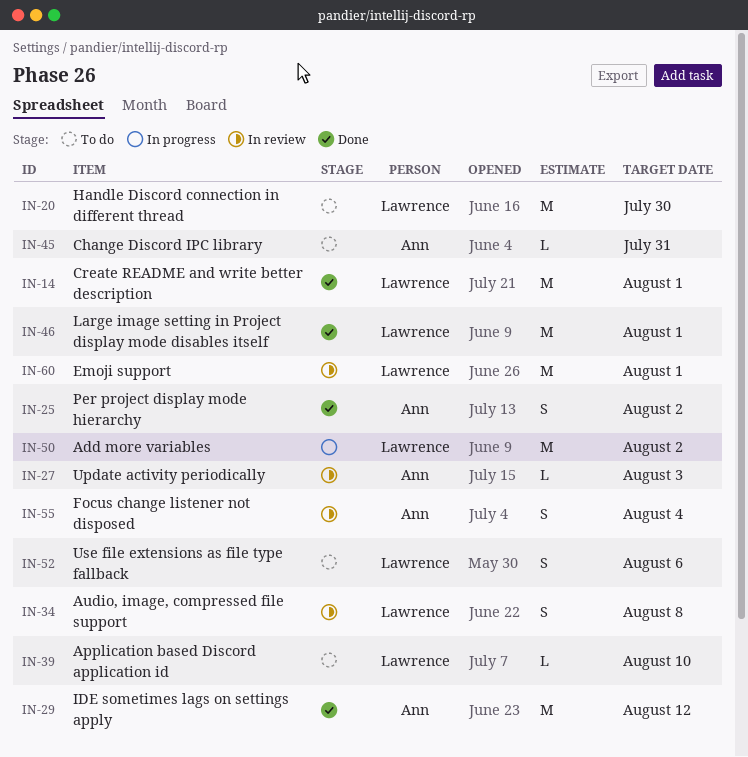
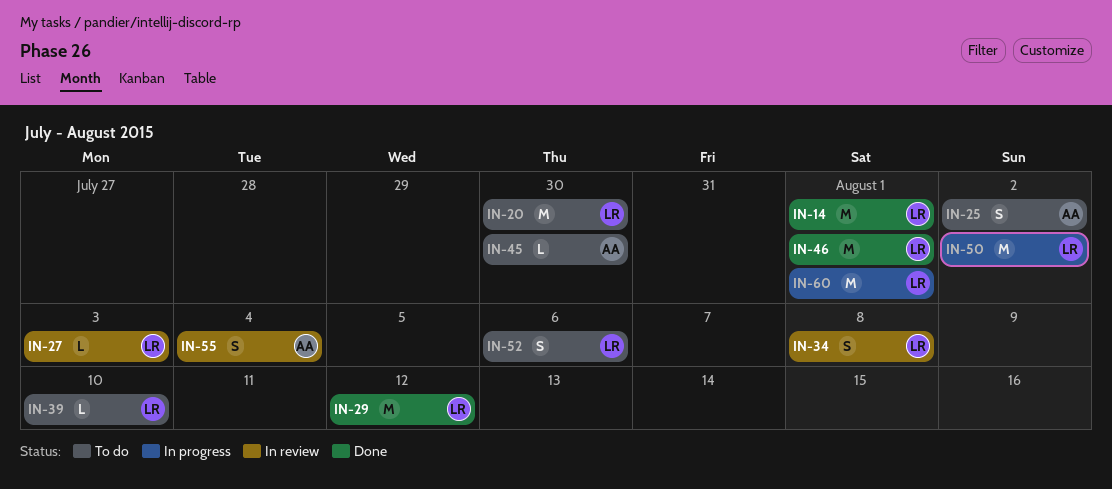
IN-25, status: Done -> To do
IN-27, owner: Ann -> Lawrence
IN-29, owner: Ann -> Lawrence
IN-45, due: Jul 31 -> Jul 30
IN-60, status: In review -> In progress

